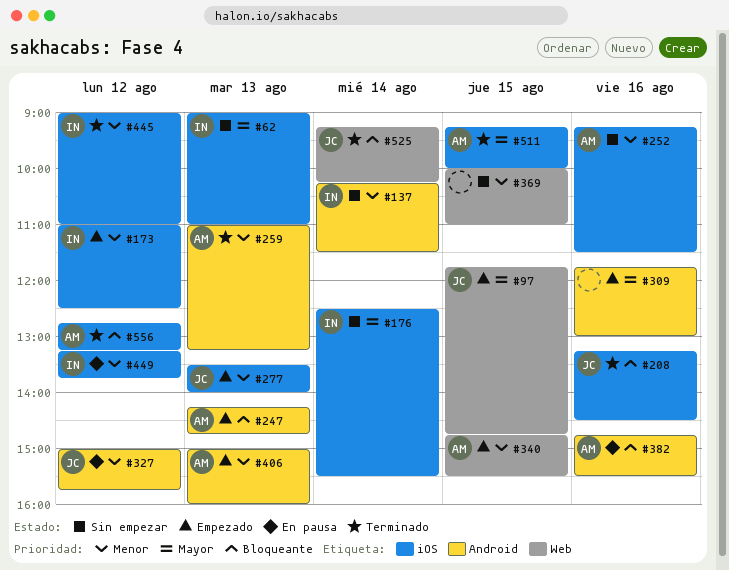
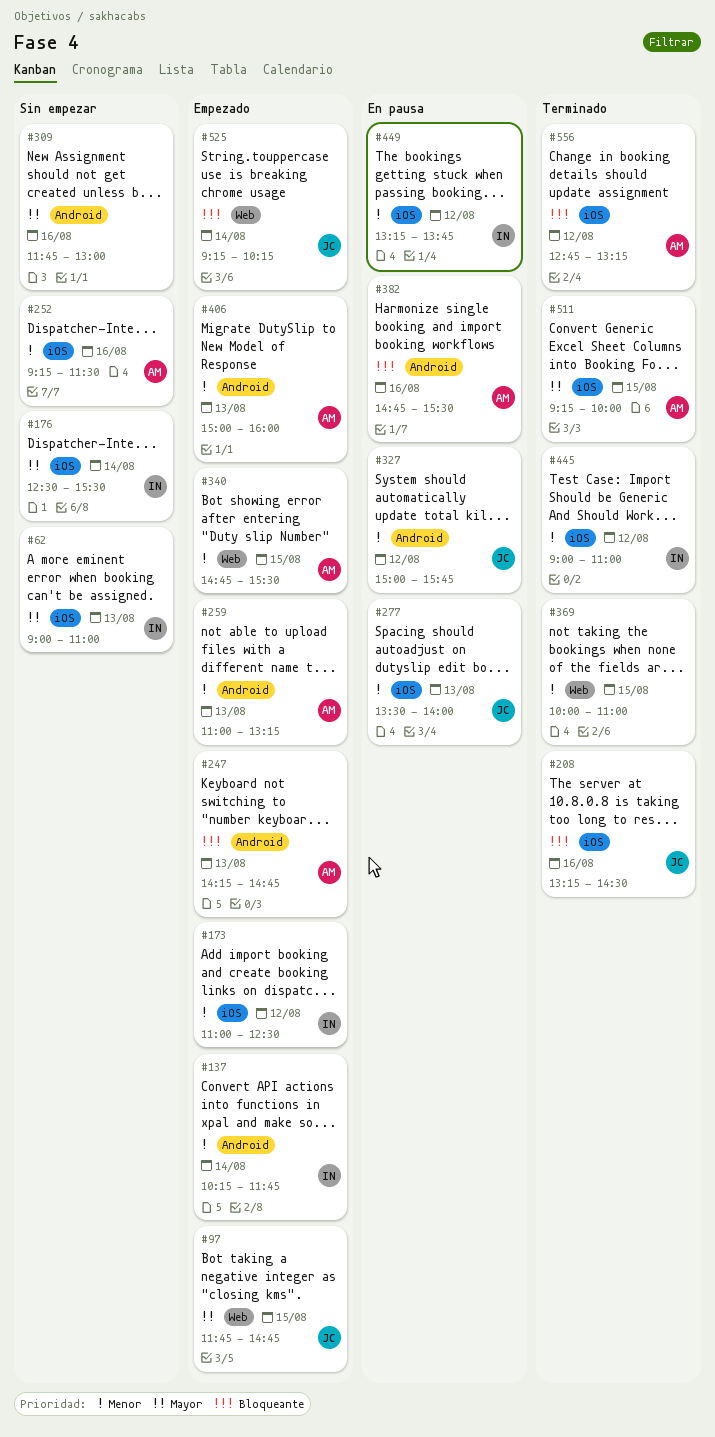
#137, status: Sin empezar -> Empezado
#137, ends: 11:30 -> 11:45
#259, status: Terminado -> Empezado
#277, status: Empezado -> En pausa
#309, status: Empezado -> Sin empezar
#369, status: Sin empezar -> Terminado
#525, status: Terminado -> Empezado

